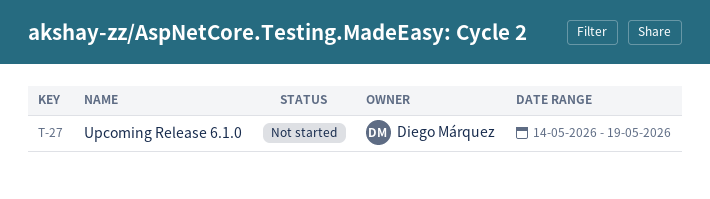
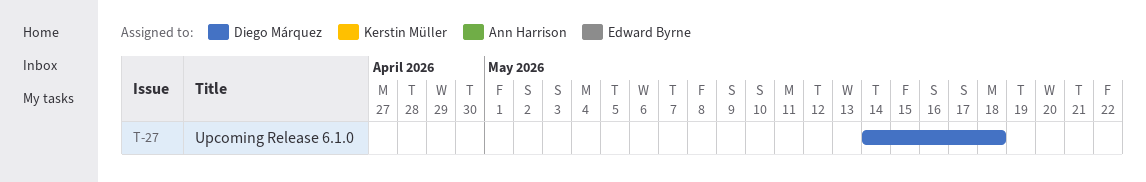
T-27, due: May 19 -> May 18

